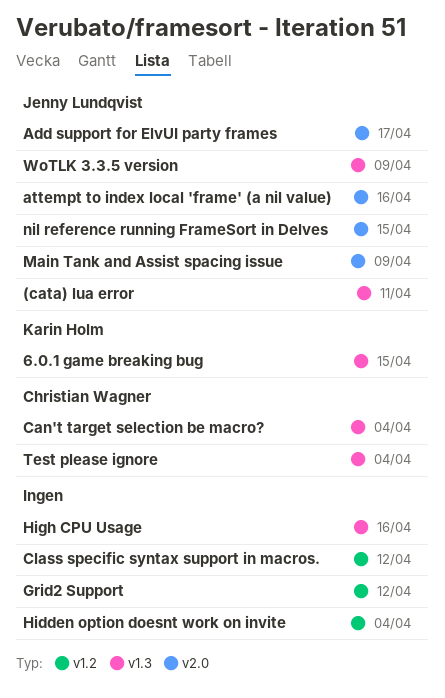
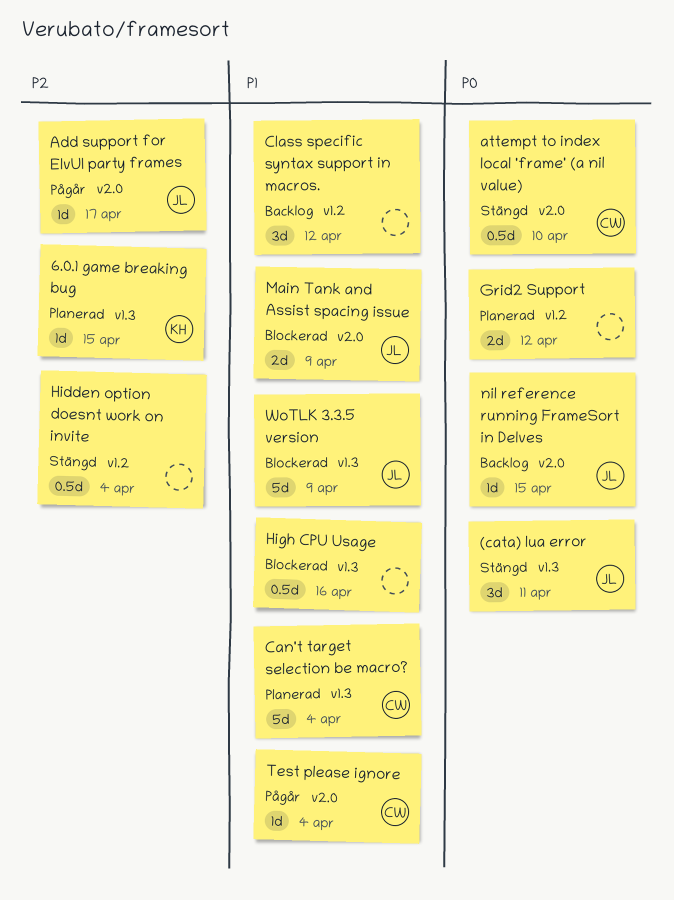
attempt to index local 'frame' (a nil value), owner: Jenny Lundqvist -> Christian Wagner
attempt to index local 'frame' (a nil value), due: Apr 16 -> Apr 10
Test please ignore, label: v1.3 -> v2.0

